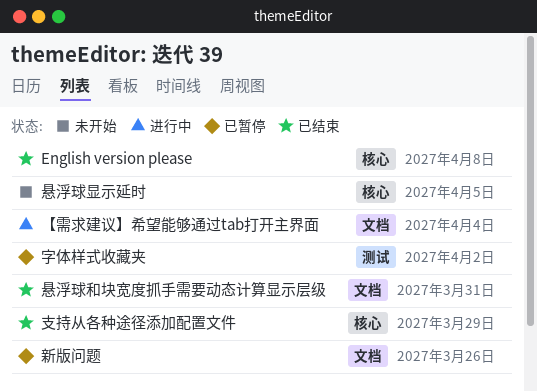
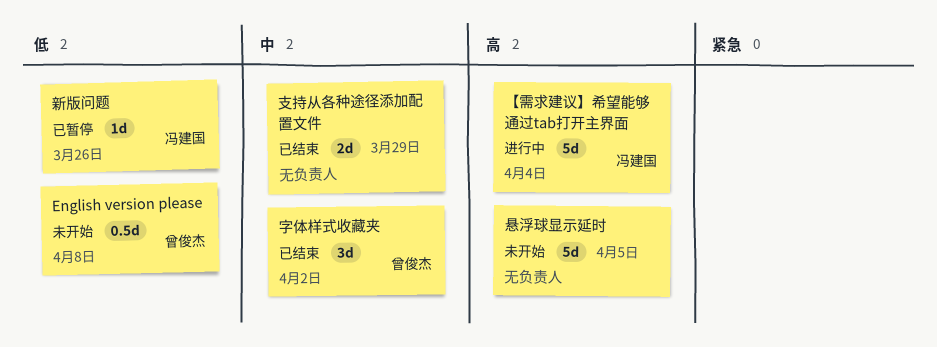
English version please, status: 已结束 -> 未开始
字体样式收藏夹, status: 已暂停 -> 已结束
悬浮球和块宽度抓手需要动态计算显示层级: present -> none

